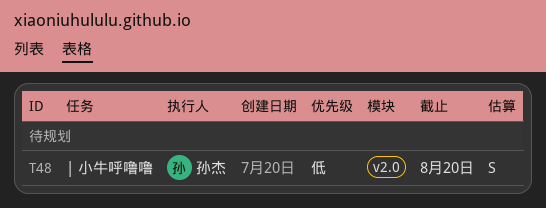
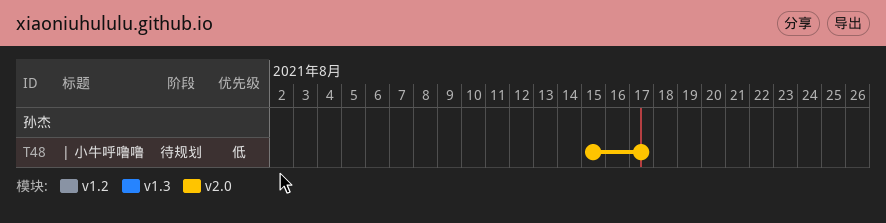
T48, due: Aug 20 -> Aug 17

